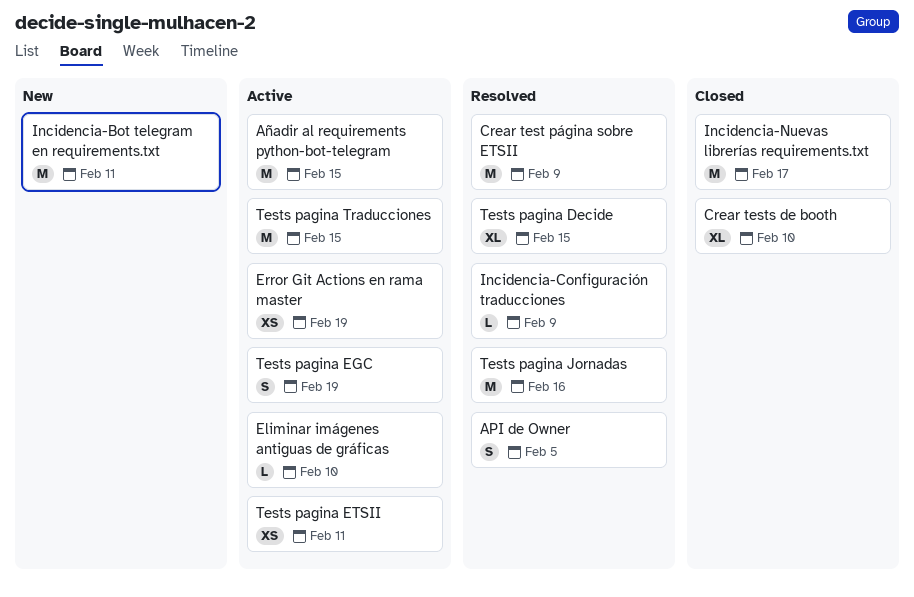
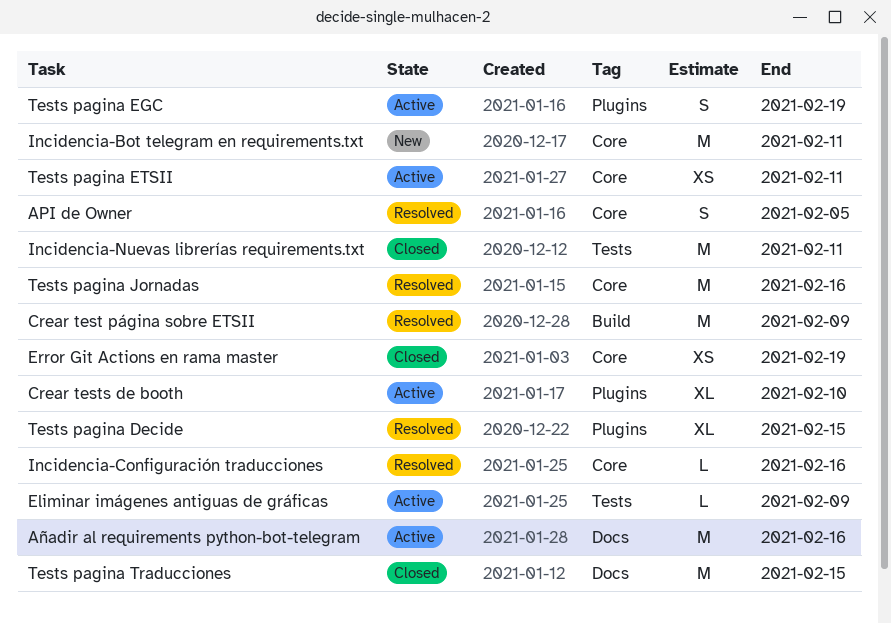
Añadir al requirements python-bot-telegram, due: Feb 15 -> Feb 16
Crear tests de booth, status: Closed -> Active
Eliminar imágenes antiguas de gráficas, due: Feb 10 -> Feb 9
Error Git Actions en rama master, status: Active -> Closed
Incidencia-Configuración traducciones, due: Feb 9 -> Feb 16
Incidencia-Nuevas librerías requirements.txt, due: Feb 17 -> Feb 11
Tests pagina Traducciones, status: Active -> Closed

